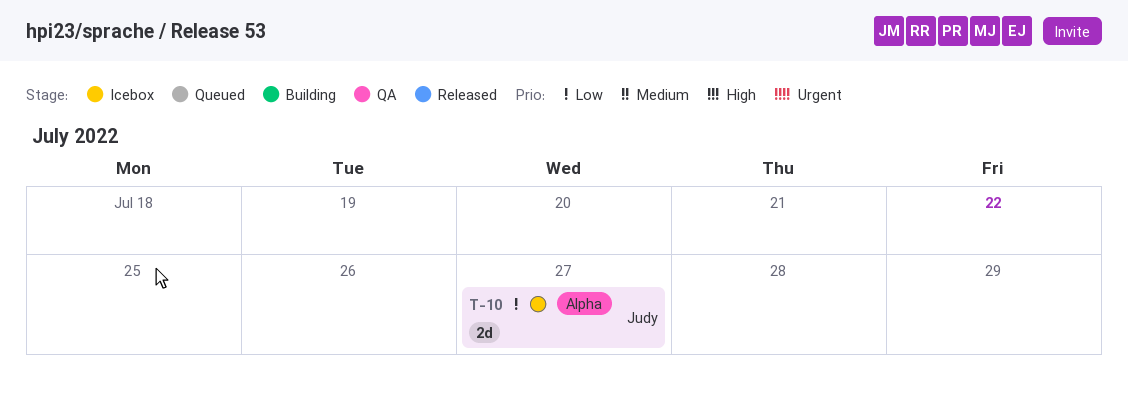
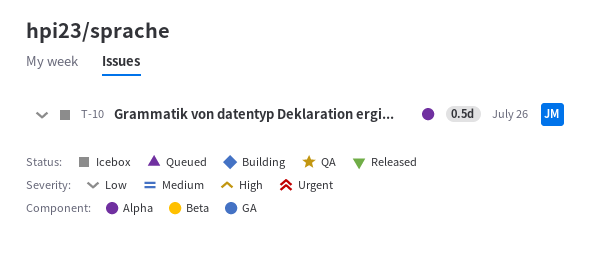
T-10, estimate: 2d -> 0.5d
T-10, due: Jul 27 -> Jul 26

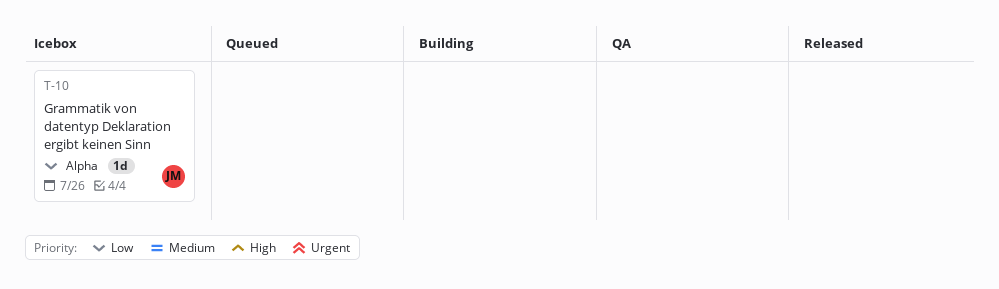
T-10, estimate: 0.5d -> 1d

